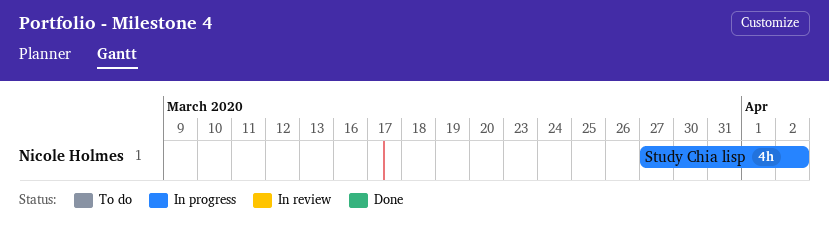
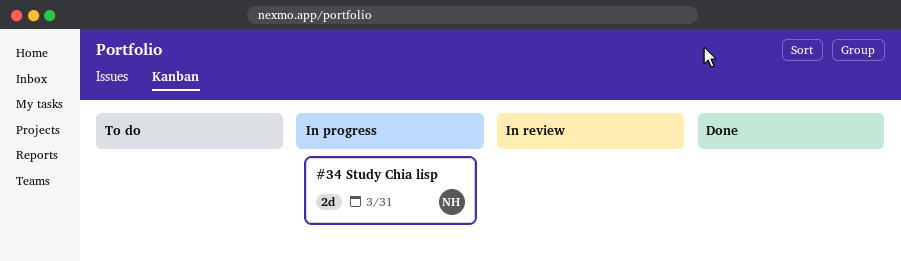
Study Chia lisp, estimate: 4h -> 2d
Study Chia lisp, due: Apr 2 -> Mar 31

